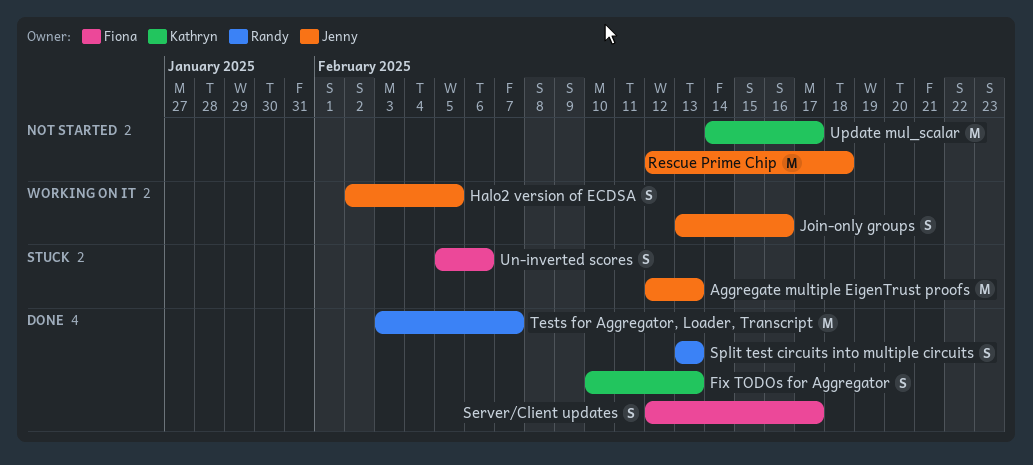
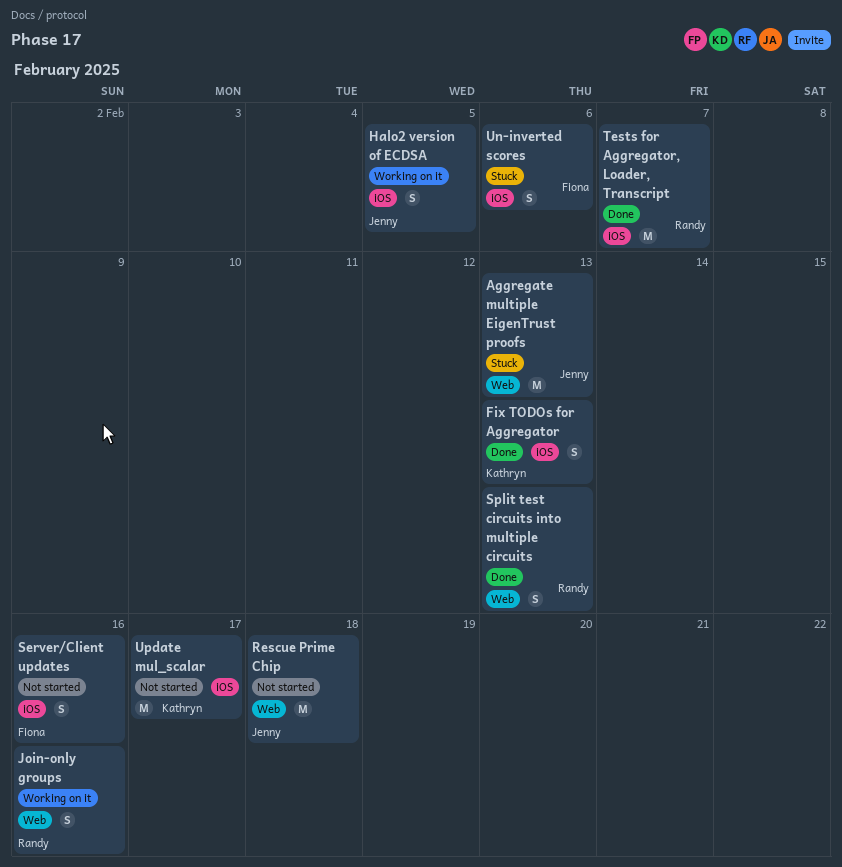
Join-only groups, owner: Jenny -> Randy
Server/Client updates, status: Done -> Not started
Server/Client updates, due: Feb 17 -> Feb 16

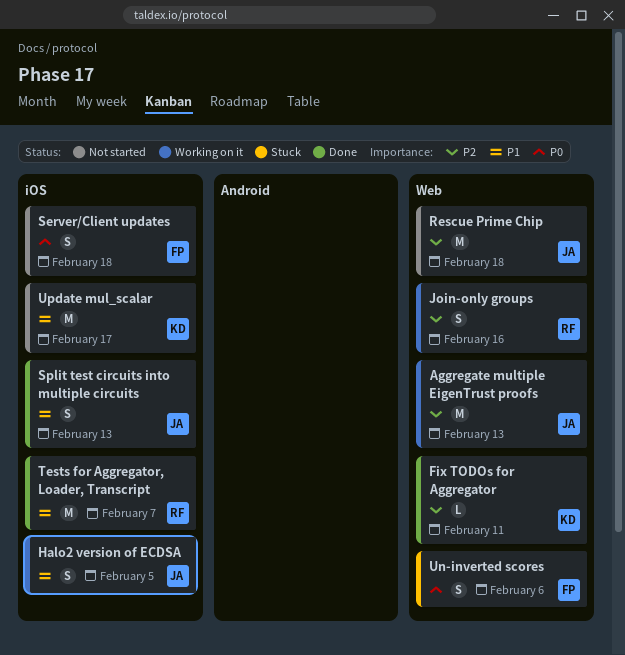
Aggregate multiple EigenTrust proofs, status: Stuck -> Working on it
Fix TODOs for Aggregator, label: iOS -> Web
Fix TODOs for Aggregator, estimate: S -> L
Fix TODOs for Aggregator, due: Feb 13 -> Feb 11
Server/Client updates, due: Feb 16 -> Feb 18
Split test circuits into multiple circuits, owner: Randy -> Jenny
Split test circuits into multiple circuits, label: Web -> iOS
Un-inverted scores, label: iOS -> Web

